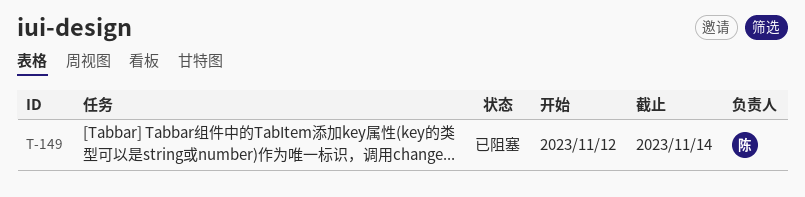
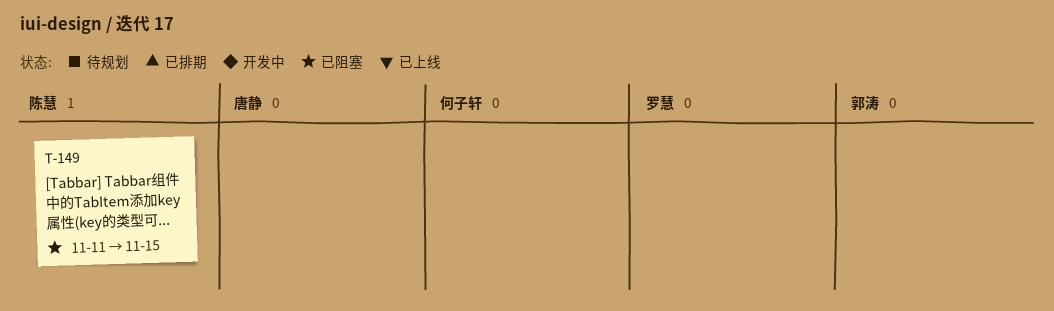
T-149, start: Nov 12 -> Nov 11
T-149, due: Nov 14 -> Nov 15

